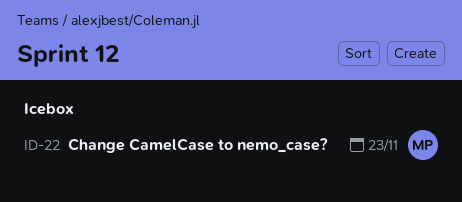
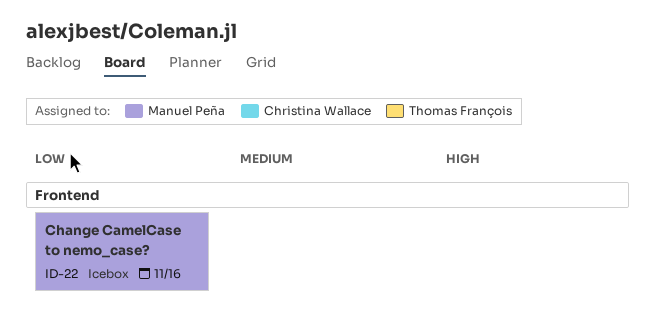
ID-22, due: Nov 23 -> Nov 16

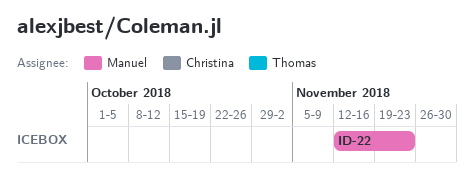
ID-22, due: Nov 16 -> Nov 23

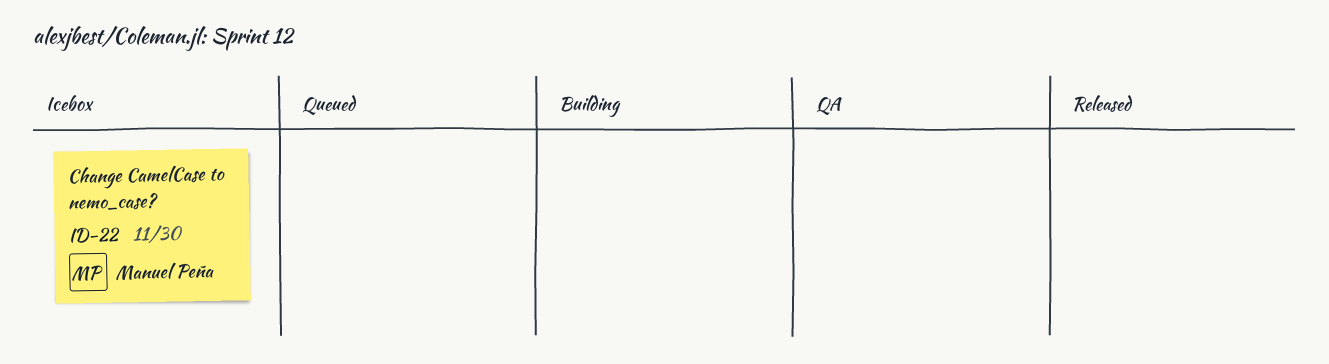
ID-22, due: Nov 23 -> Nov 30

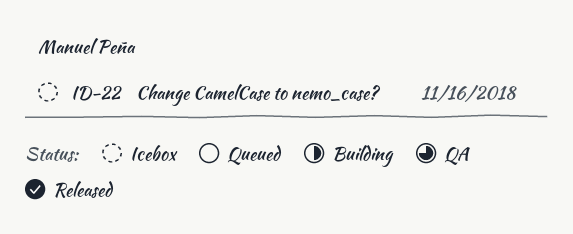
ID-22, due: Nov 30 -> Nov 16

